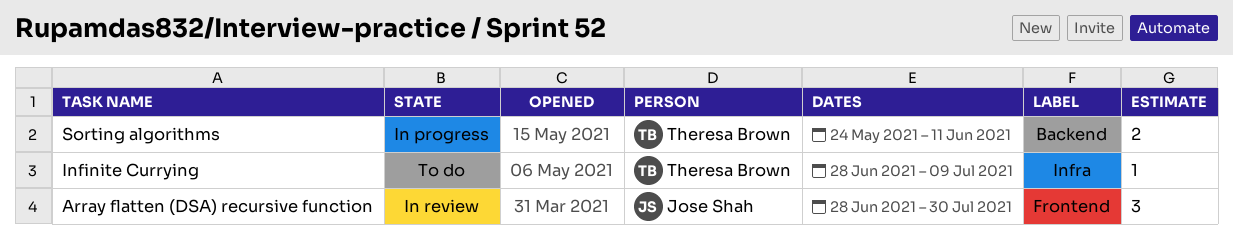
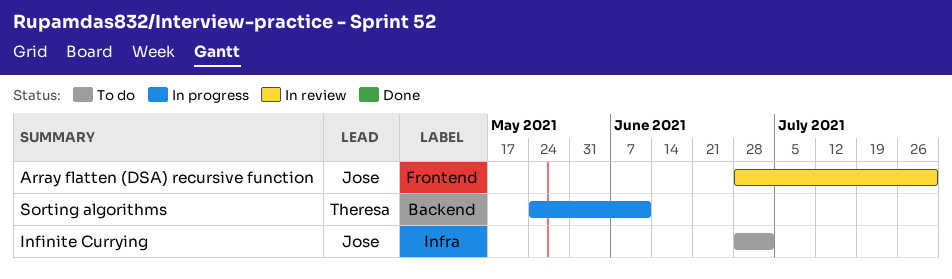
Infinite Currying, owner: Theresa Brown -> Jose Shah
Infinite Currying, due: Jul 9 -> Jul 2

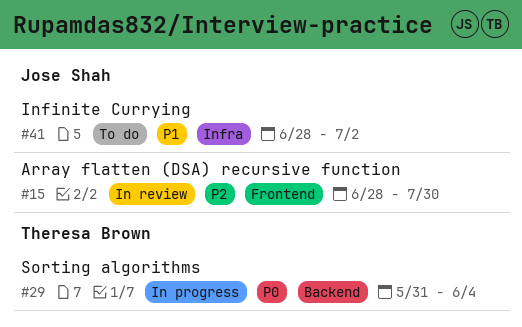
Sorting algorithms, start: May 24 -> May 31
Sorting algorithms, due: Jun 11 -> Jun 4

